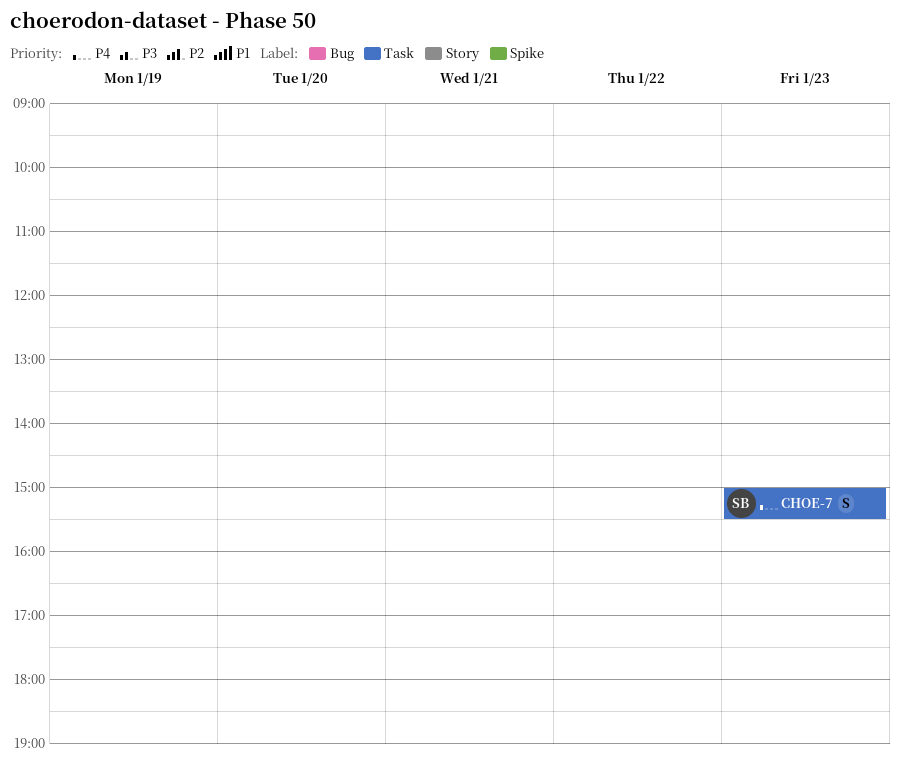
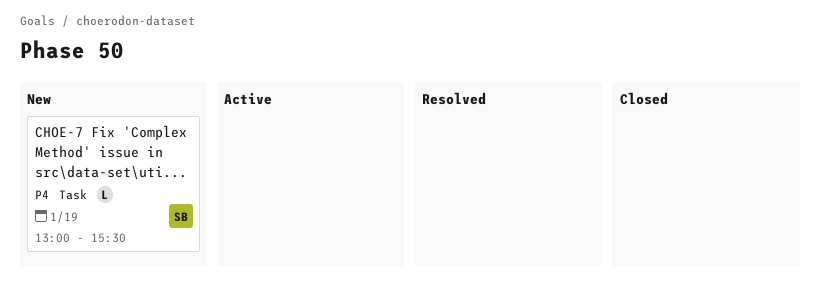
CHOE-7, estimate: S -> L
CHOE-7, day: Jan 23 -> Jan 19
CHOE-7, begins: 15:00 -> 13:00

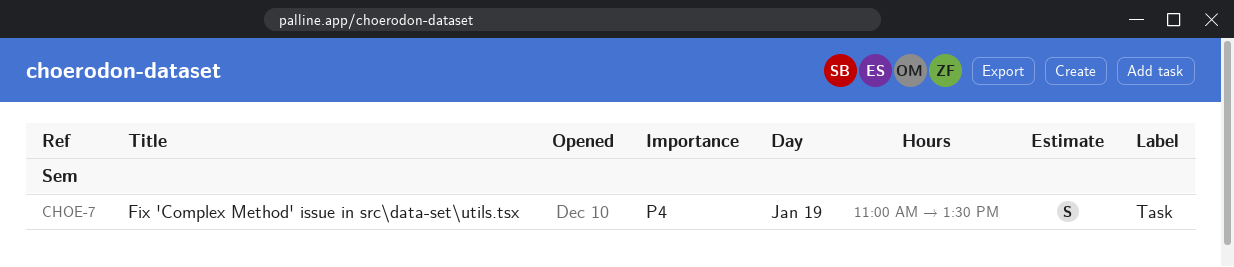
CHOE-7, estimate: L -> S
CHOE-7, begins: 13:00 -> 11:00
CHOE-7, ends: 15:30 -> 13:30

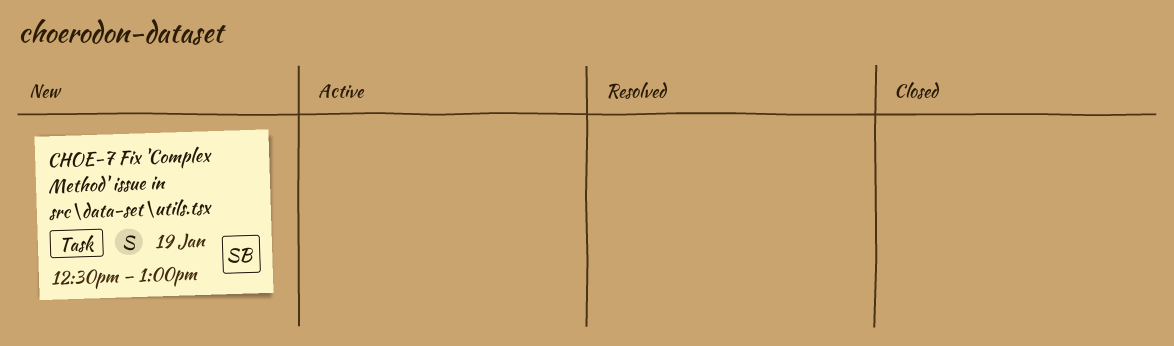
CHOE-7, begins: 11:00 -> 12:30
CHOE-7, ends: 13:30 -> 13:00

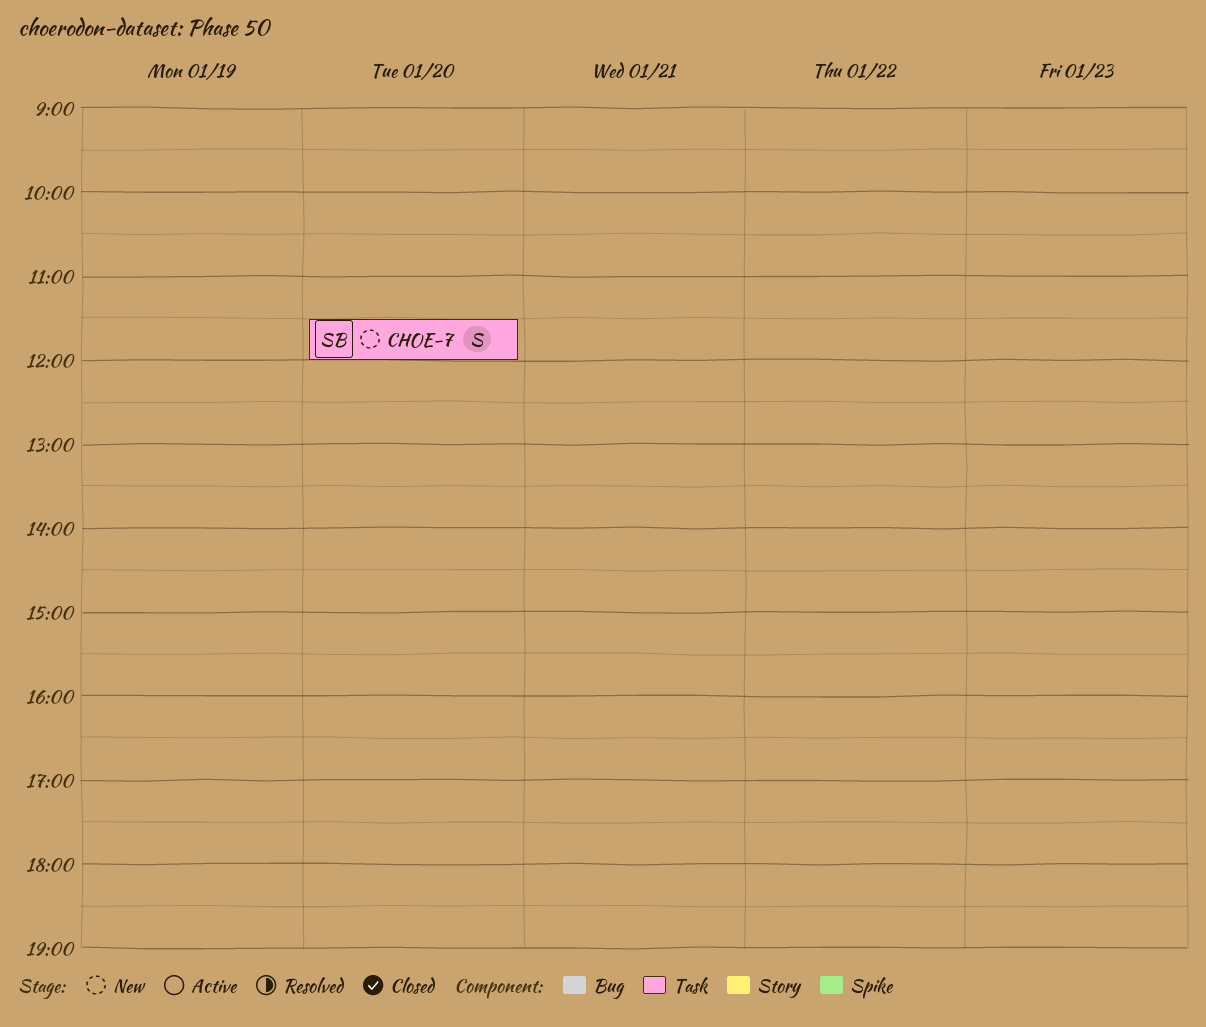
CHOE-7, day: Jan 19 -> Jan 20
CHOE-7, begins: 12:30 -> 11:30
CHOE-7, ends: 13:00 -> 12:00

